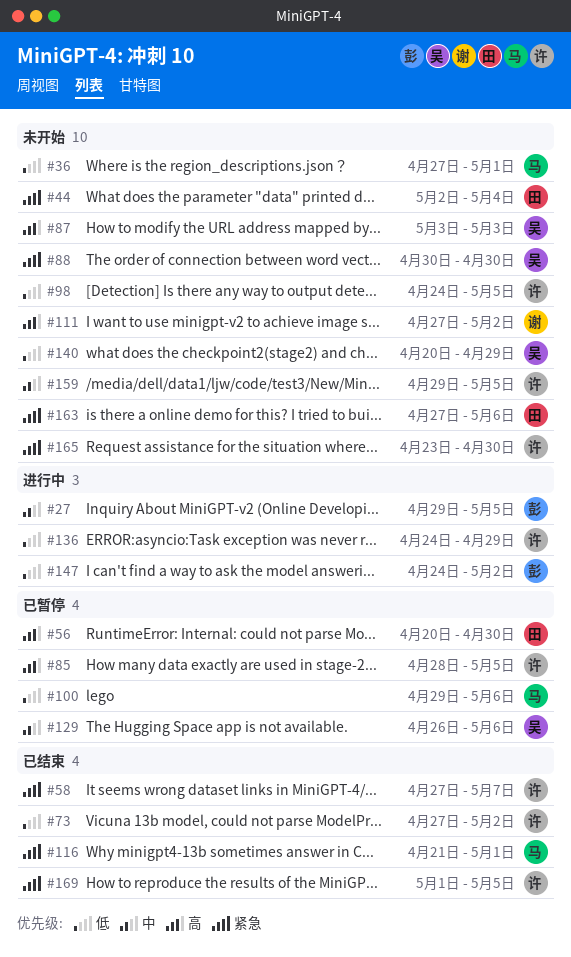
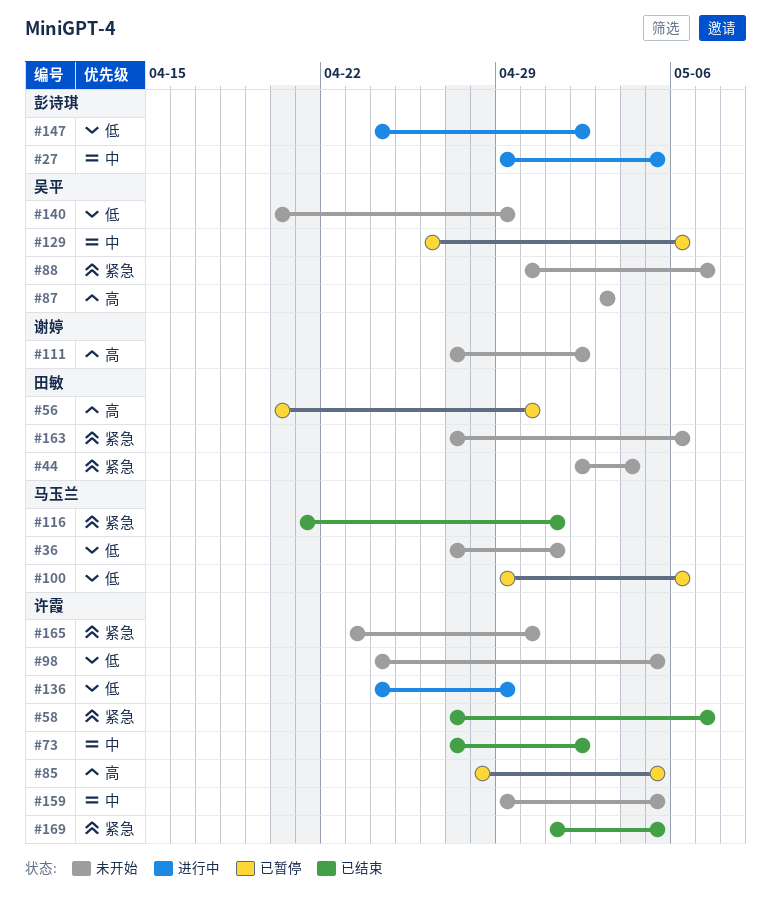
#73, priority: 低 -> 中
#88, due: Apr 30 -> May 7

